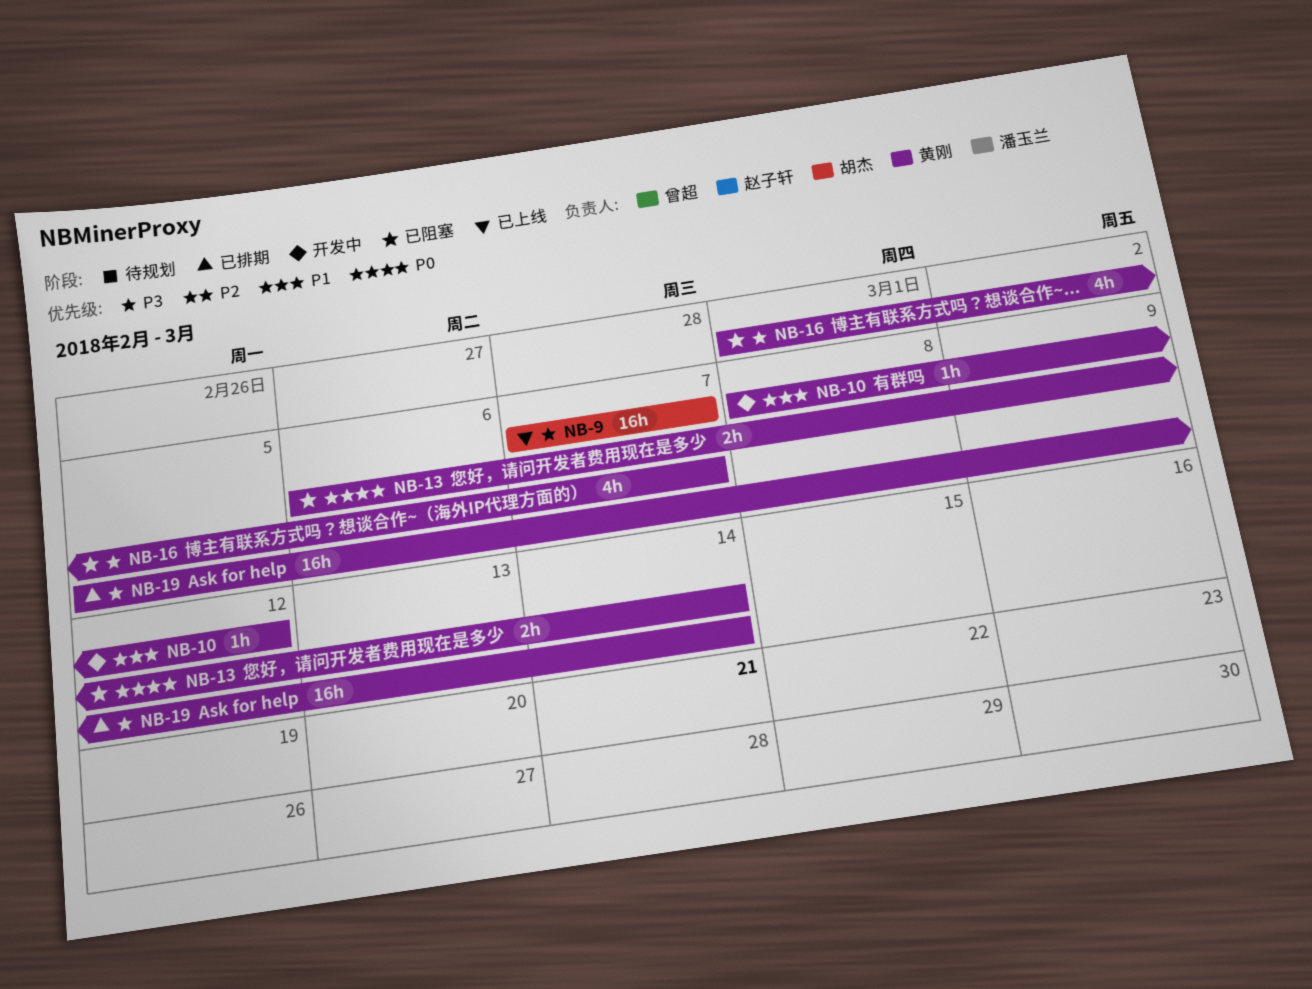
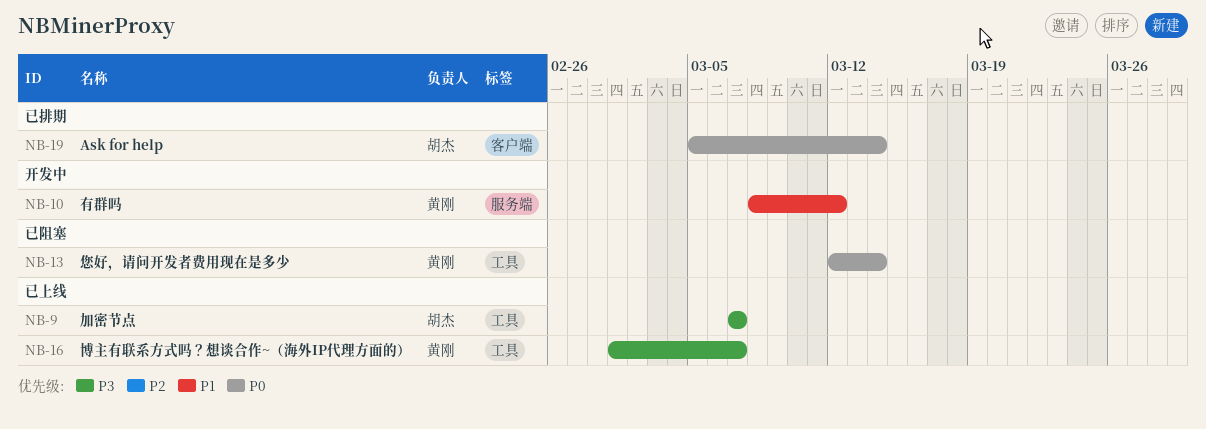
NB-13, start: Mar 6 -> Mar 12
NB-16, status: 已阻塞 -> 已上线
NB-19, owner: 黄刚 -> 胡杰
NB-19, priority: P3 -> P0

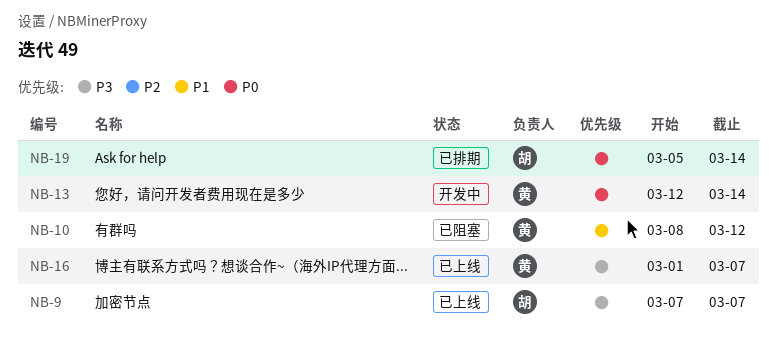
NB-10, status: 开发中 -> 已阻塞
NB-13, status: 已阻塞 -> 开发中

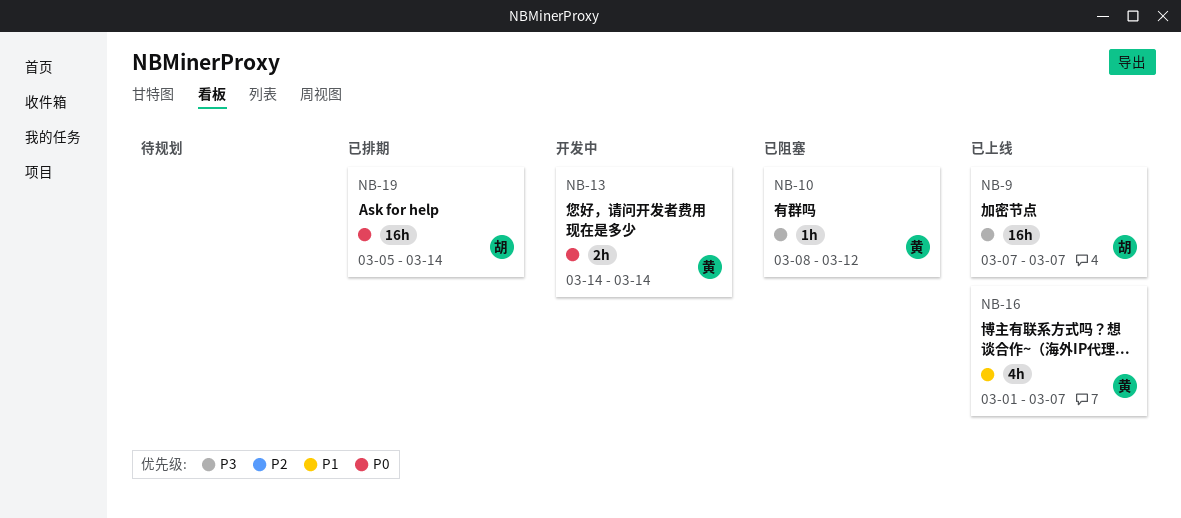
NB-10, priority: P1 -> P3
NB-13, start: Mar 12 -> Mar 14
NB-16, priority: P3 -> P1

